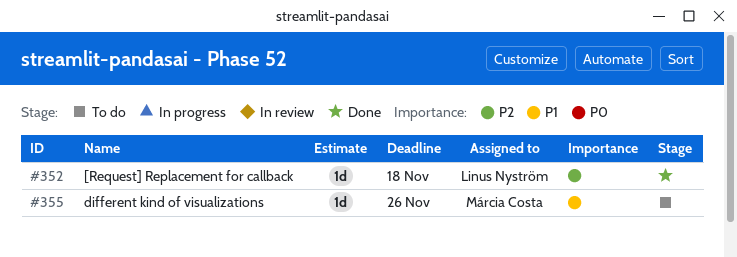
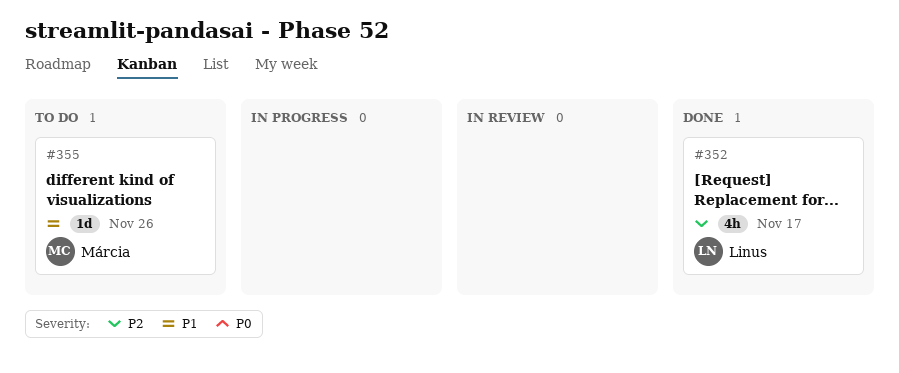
#352, estimate: 1d -> 4h
#352, due: Nov 18 -> Nov 17

